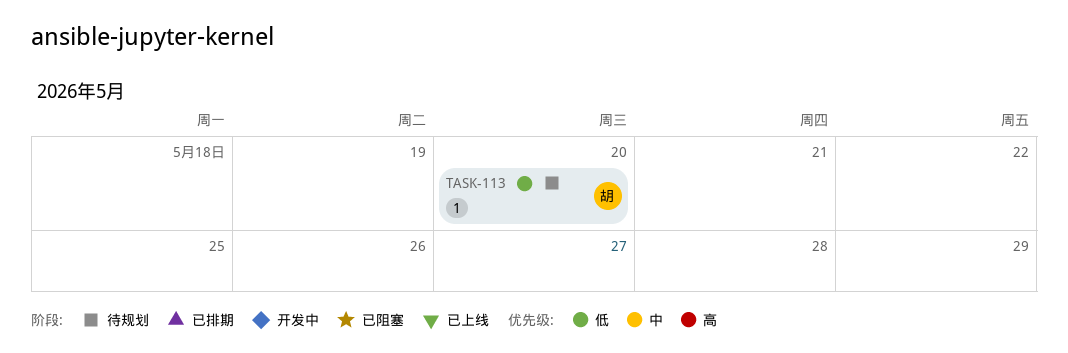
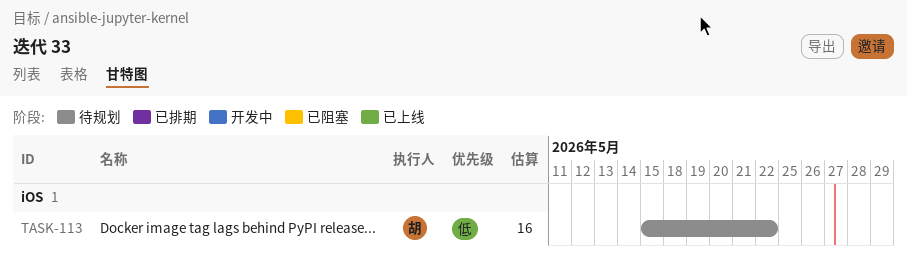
TASK-113, estimate: 1 -> 16
TASK-113, due: May 20 -> May 22

